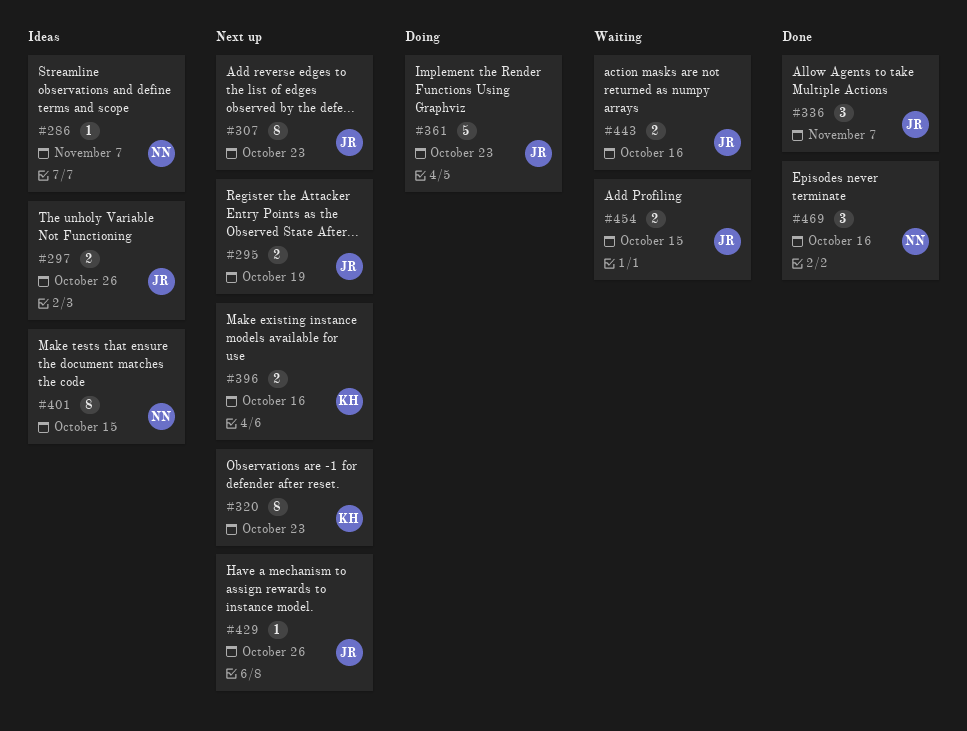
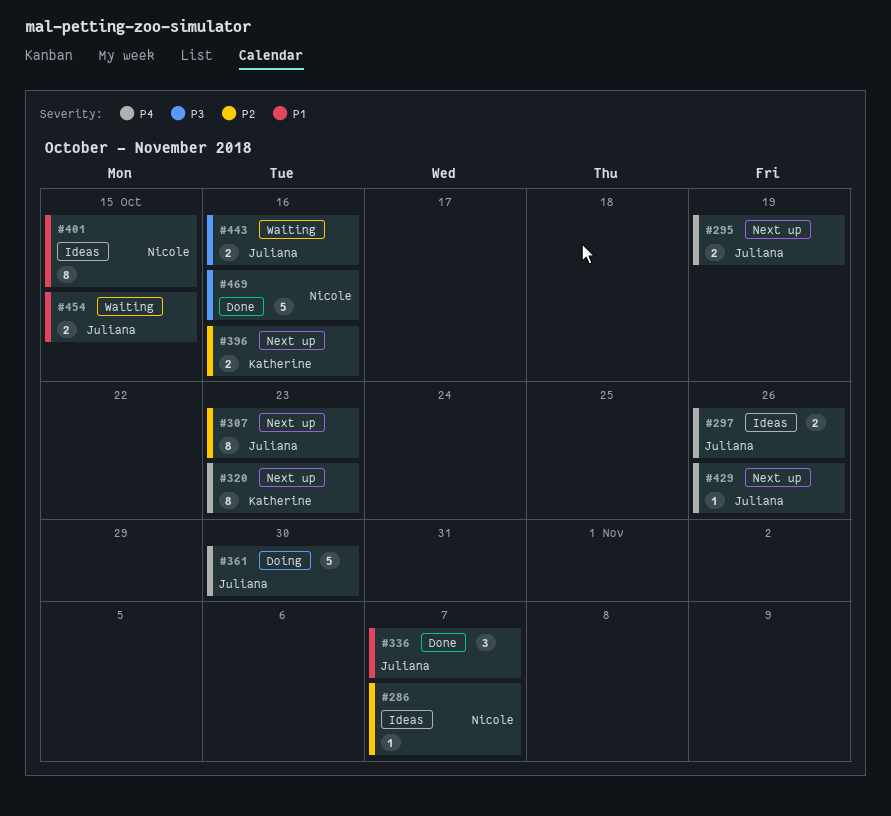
#361, due: Oct 23 -> Oct 30
#469, estimate: 3 -> 5

